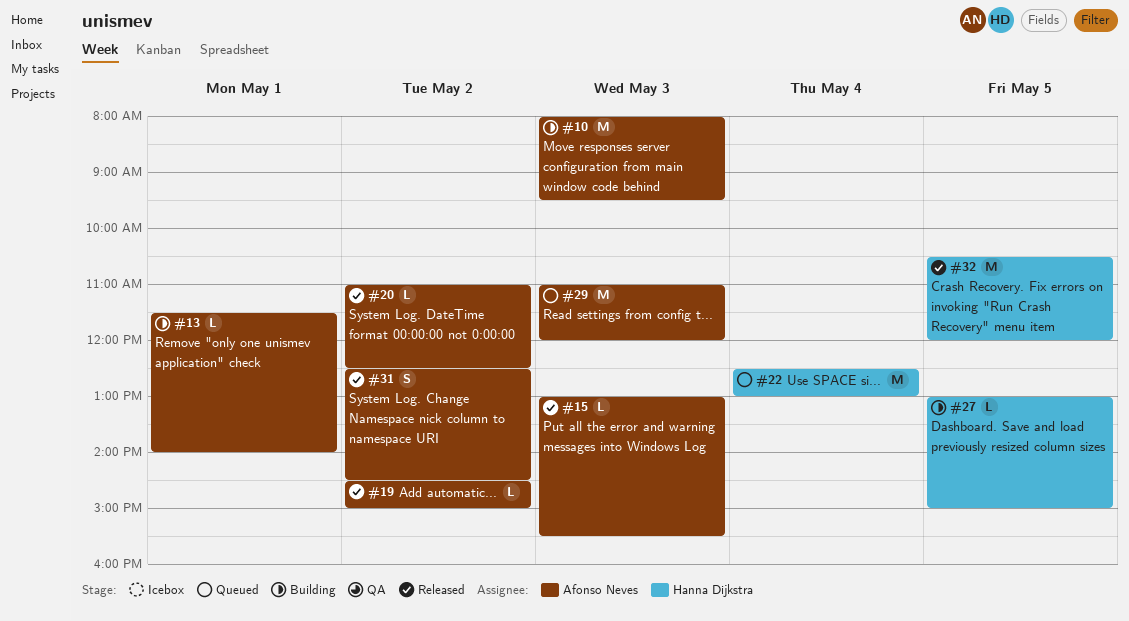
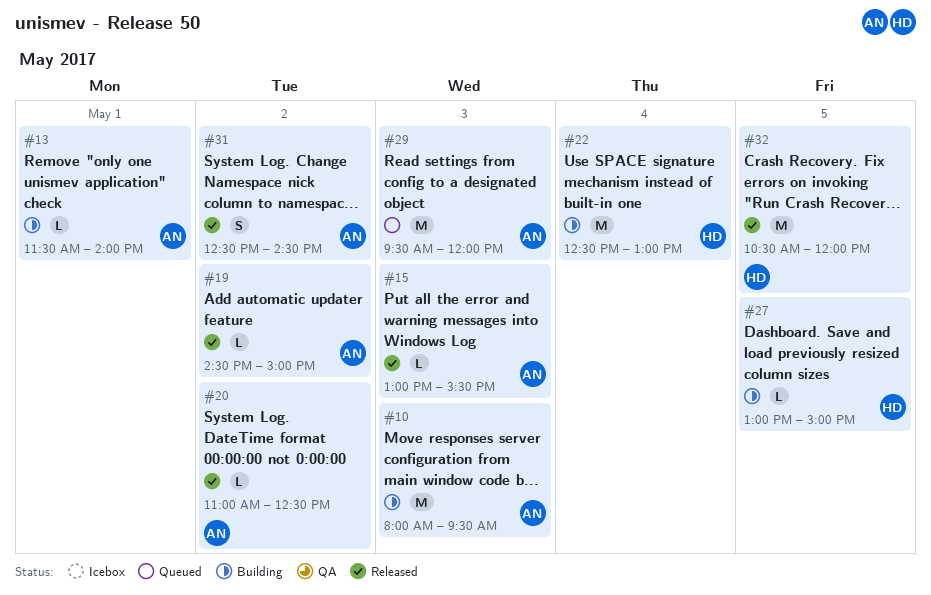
#22, status: Queued -> Building
#29, begins: 11:00 -> 09:30

